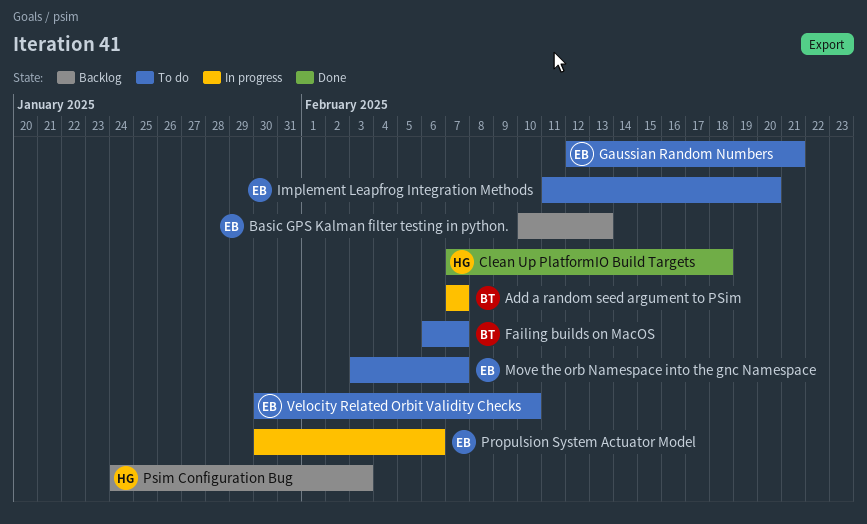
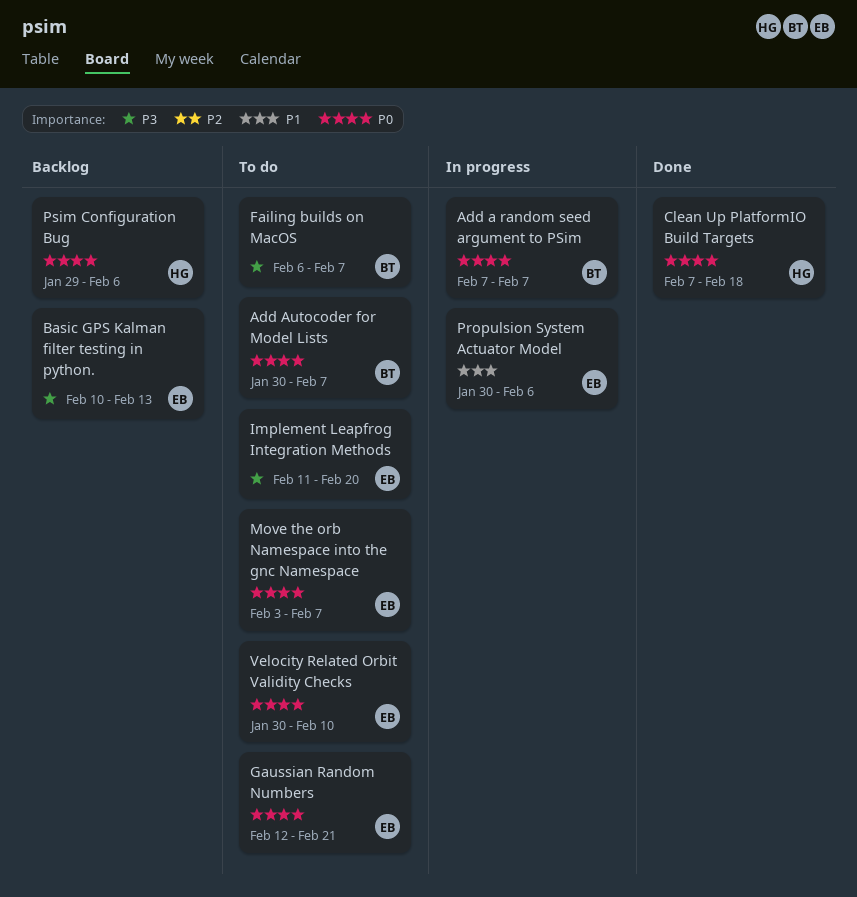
Add Autocoder for Model Lists: none -> present
Psim Configuration Bug, start: Jan 24 -> Jan 29
Psim Configuration Bug, due: Feb 3 -> Feb 6

